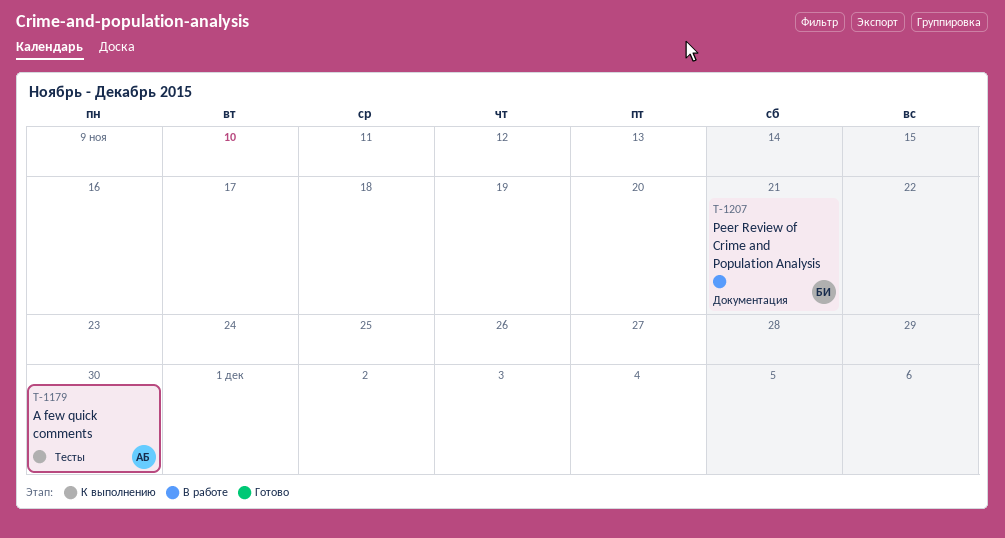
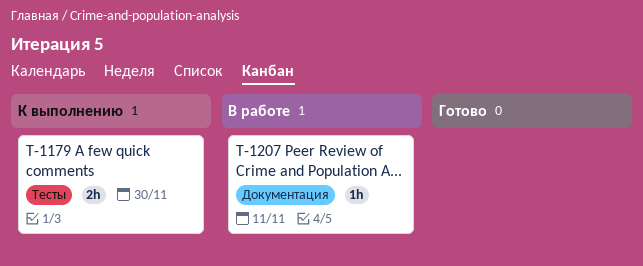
T-1207, due: Nov 21 -> Nov 11

